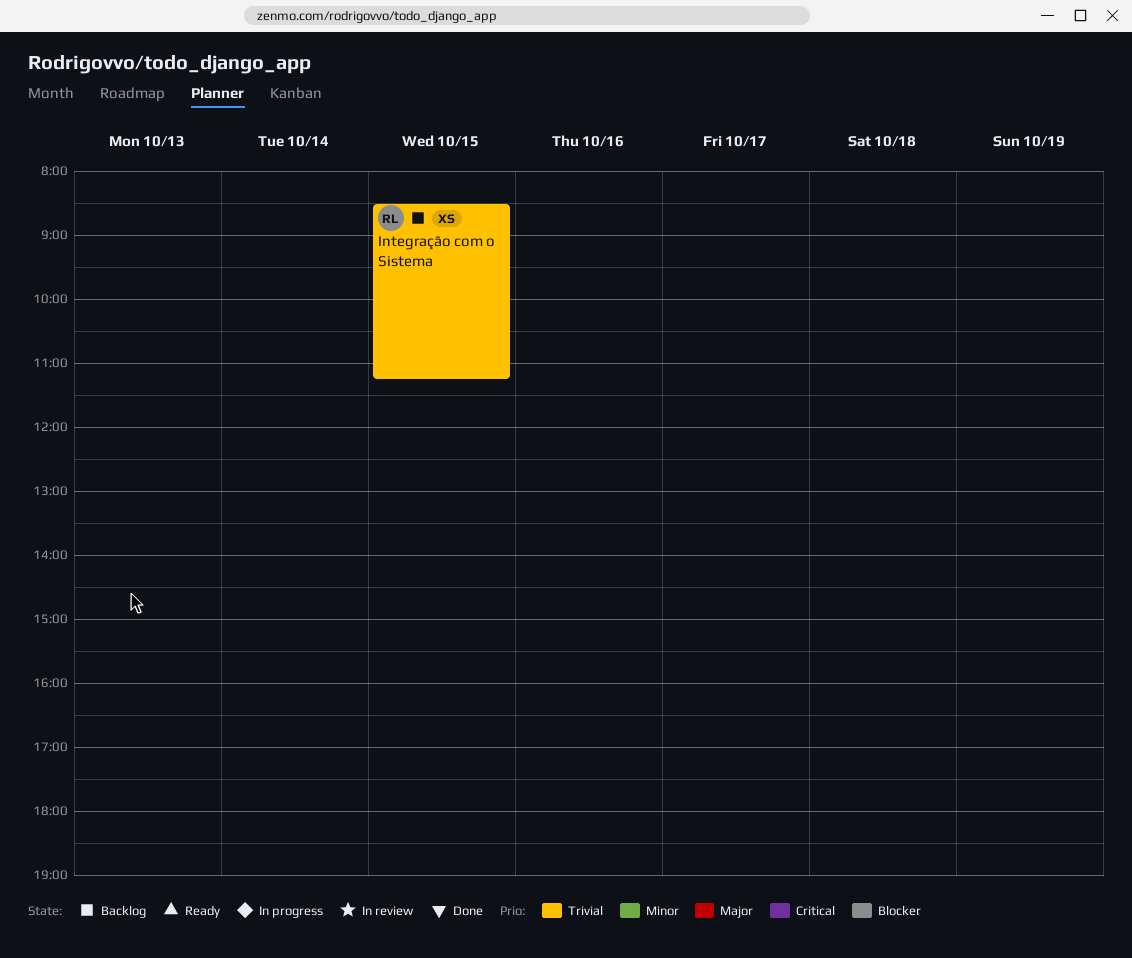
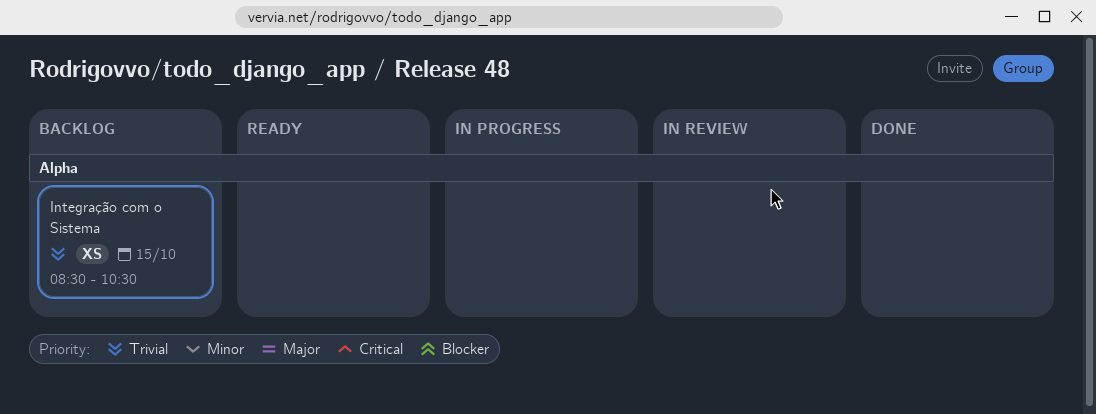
Integração com o Sistema, ends: 11:15 -> 10:30

